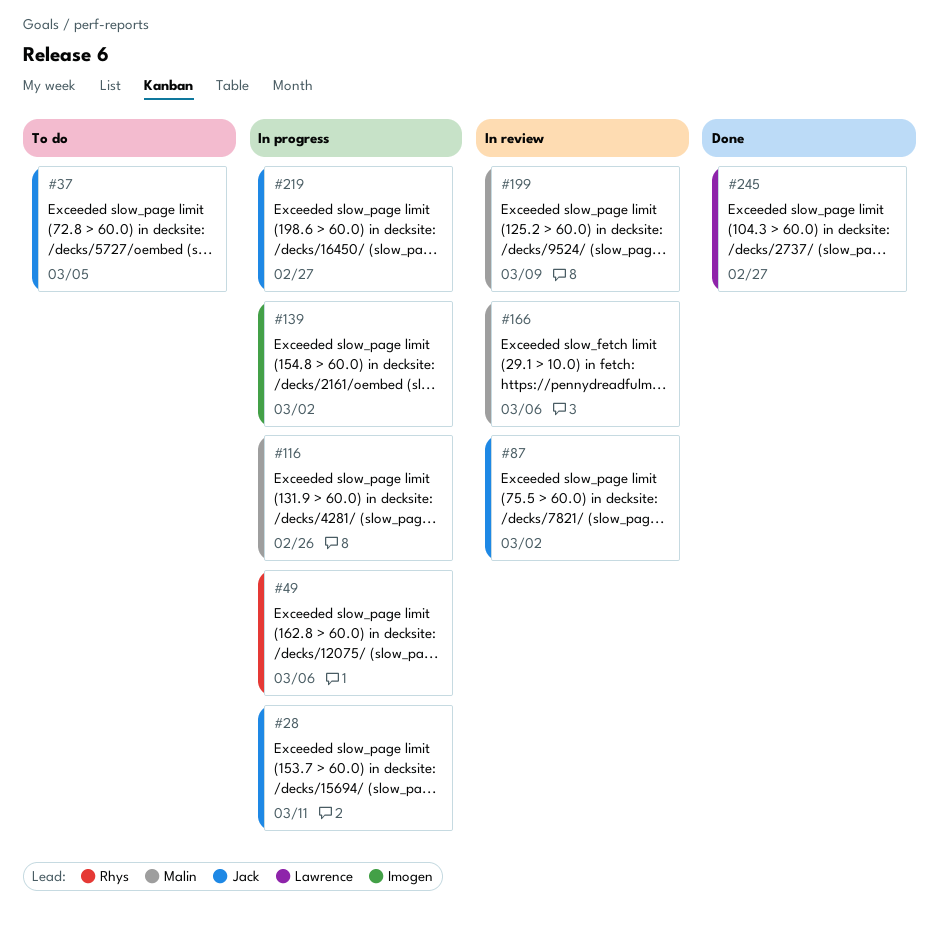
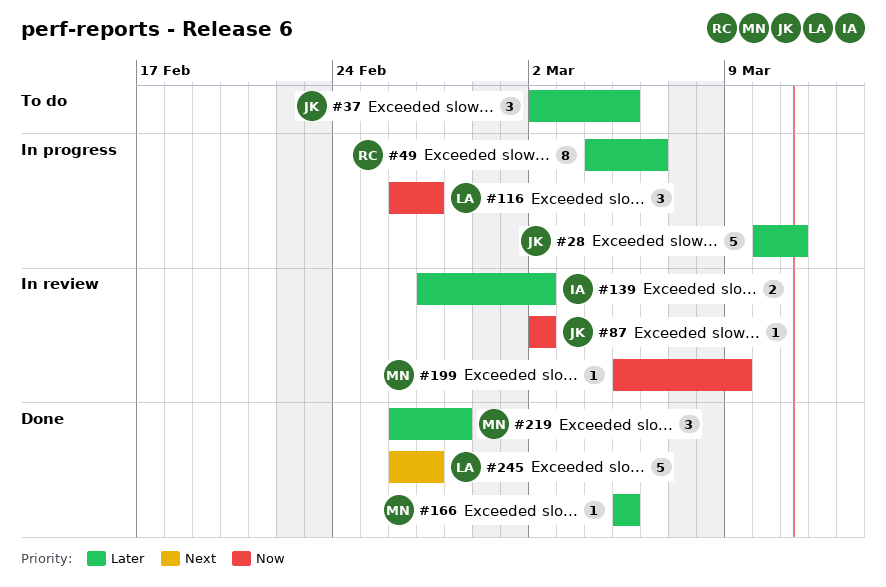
#116, owner: Malin -> Lawrence
#116, due: Feb 26 -> Feb 27
#139, status: In progress -> In review
#166, status: In review -> Done
#166, due: Mar 6 -> Mar 5
#219, status: In progress -> Done
#219, owner: Jack -> Malin
#219, due: Feb 27 -> Feb 28

